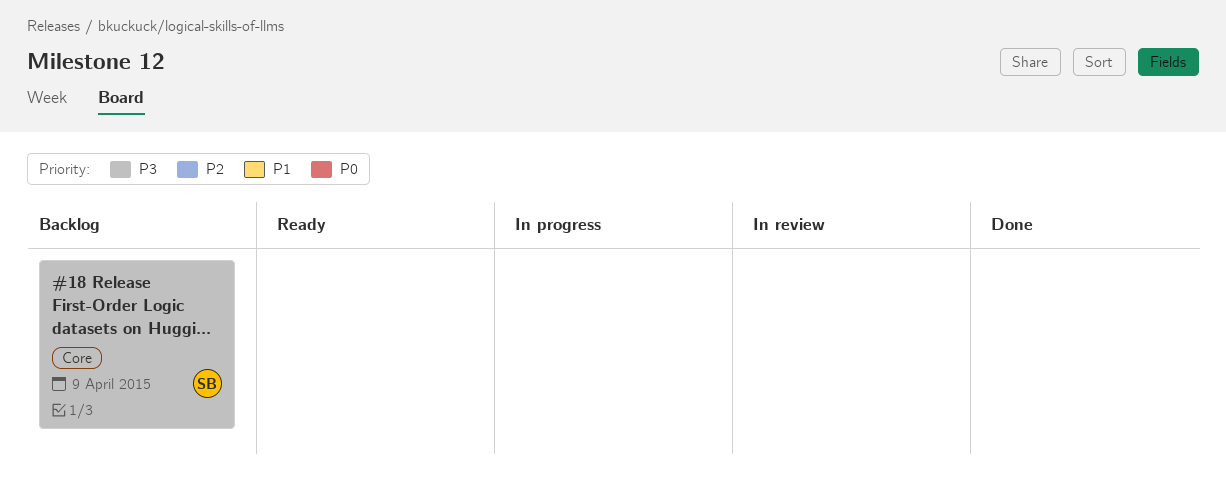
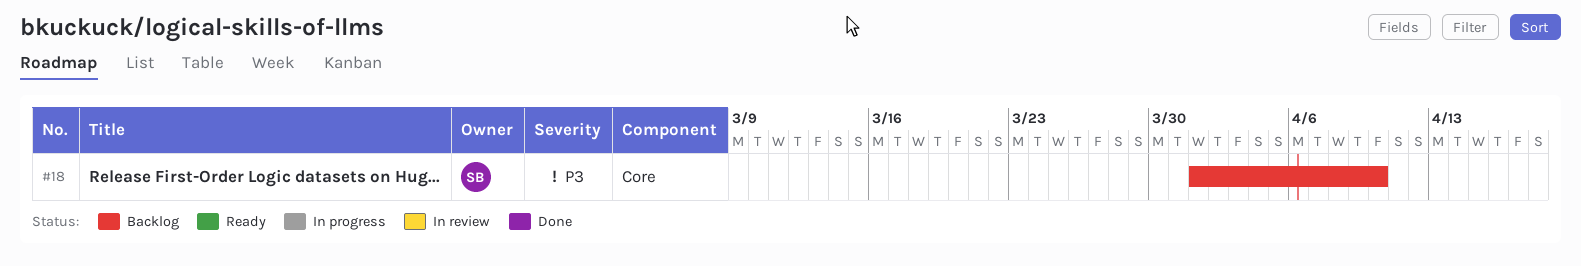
#18, due: Apr 9 -> Apr 10

